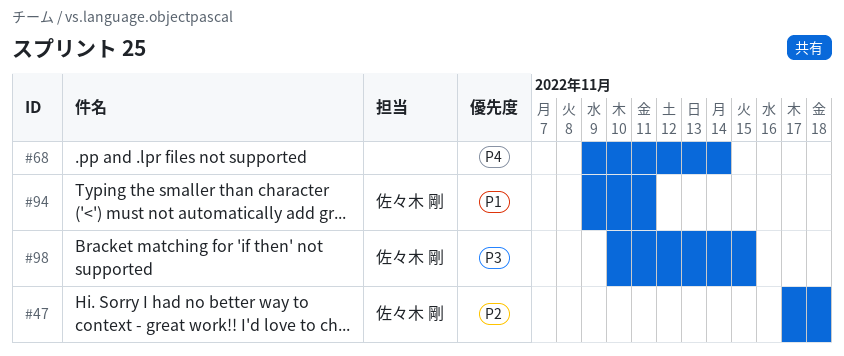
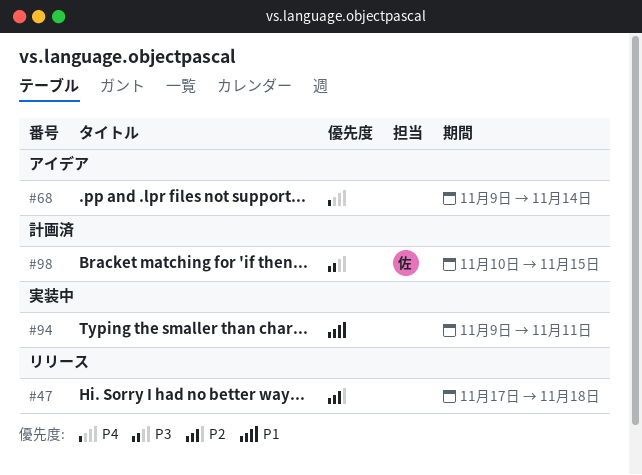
#47, owner: 佐々木 剛 -> none
#94, owner: 佐々木 剛 -> none

